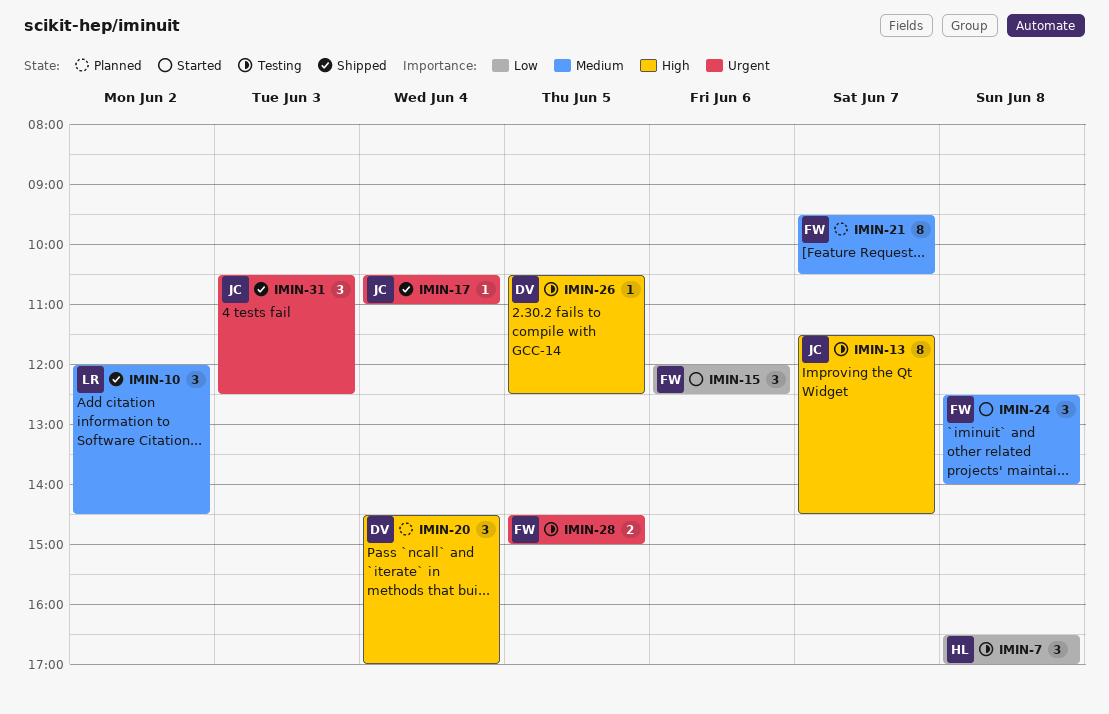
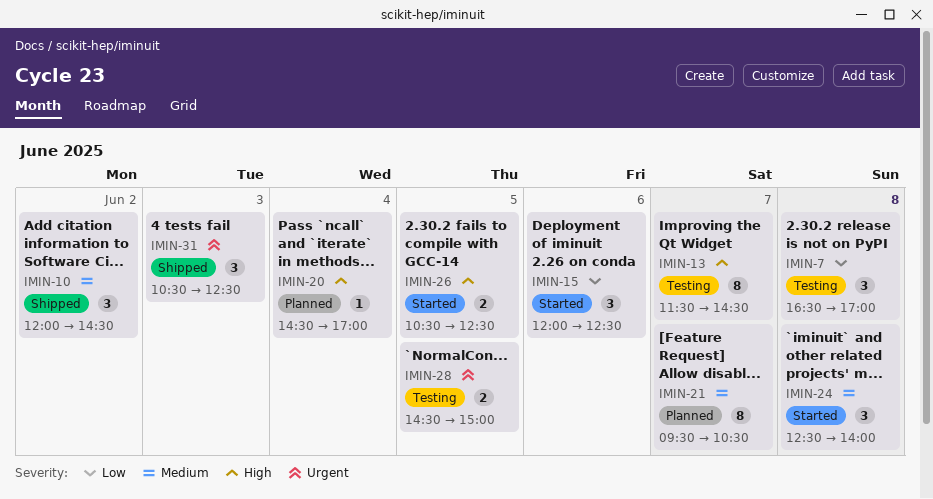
IMIN-17: present -> none
IMIN-20, estimate: 3 -> 1
IMIN-26, status: Testing -> Started
IMIN-26, estimate: 1 -> 2

